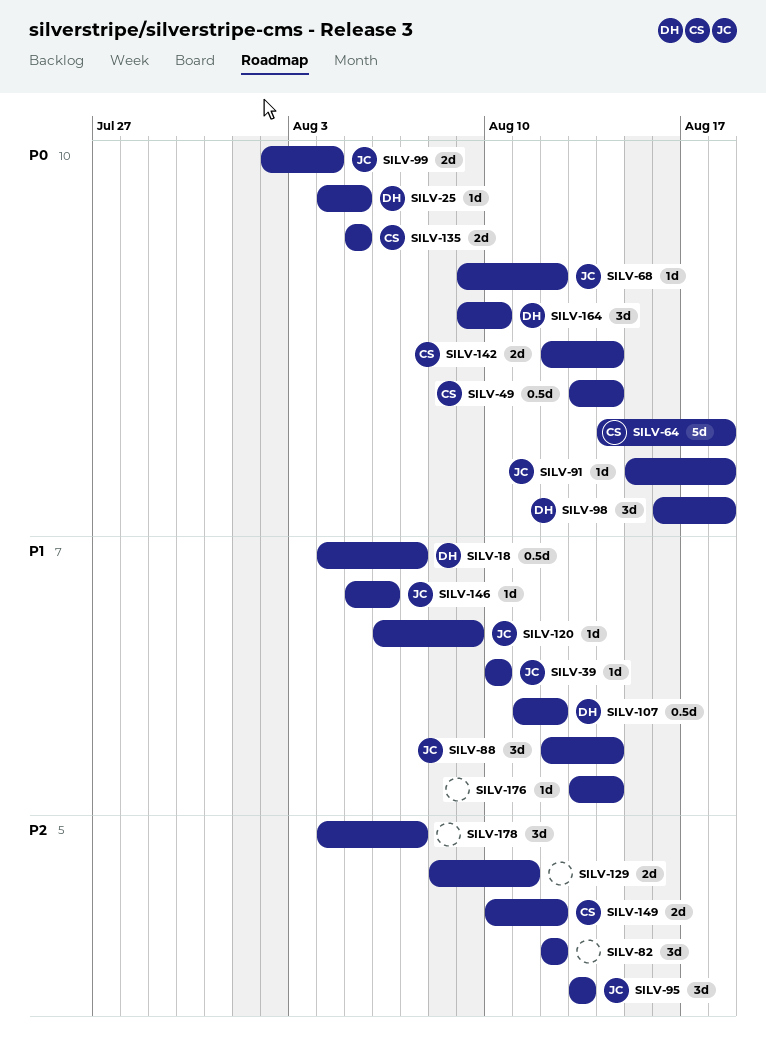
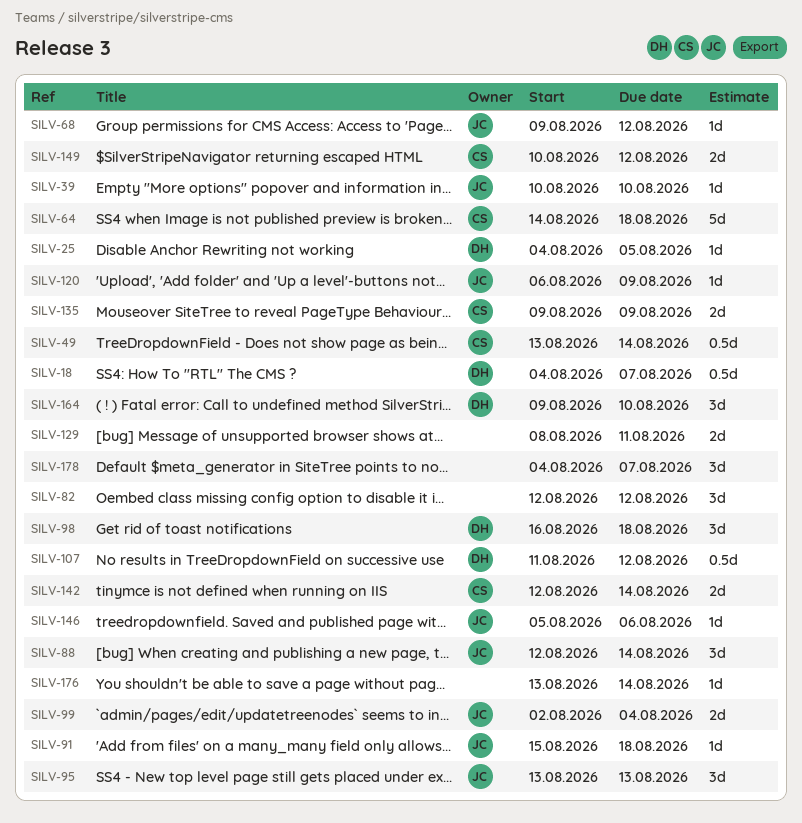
SILV-135, start: Aug 5 -> Aug 9
SILV-135, due: Aug 5 -> Aug 9

